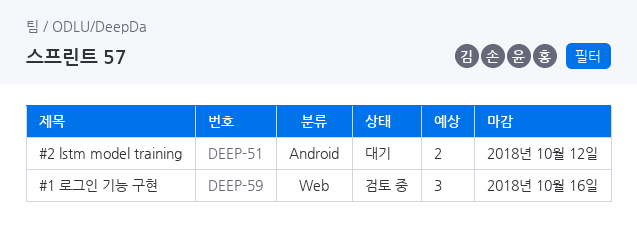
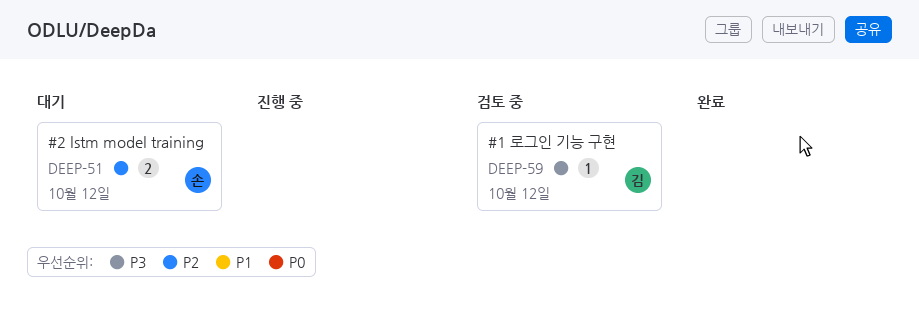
DEEP-59, estimate: 3 -> 1
DEEP-59, due: Oct 16 -> Oct 12

